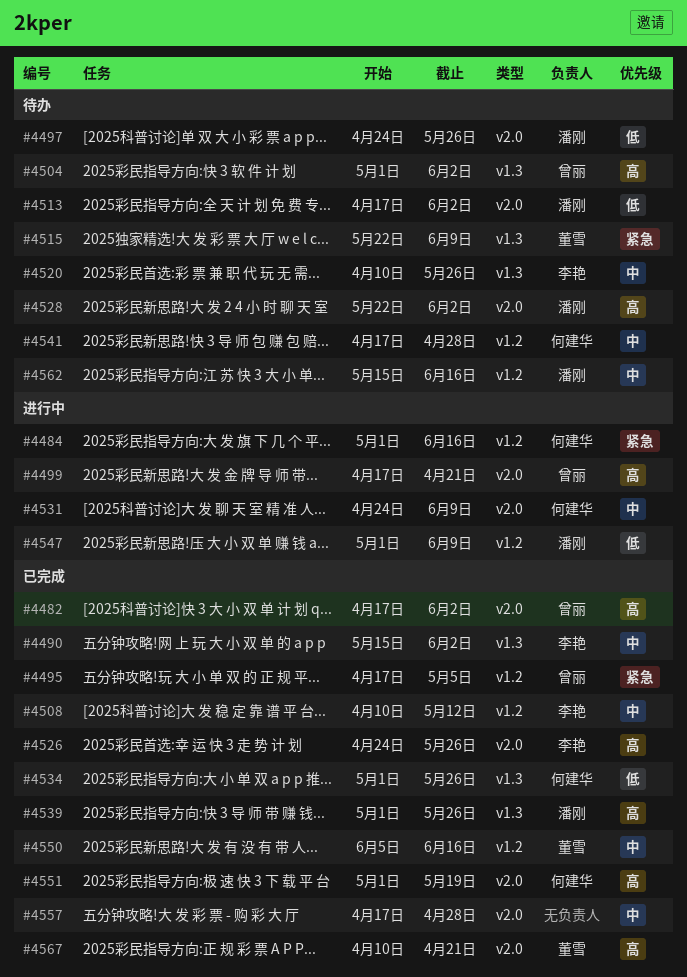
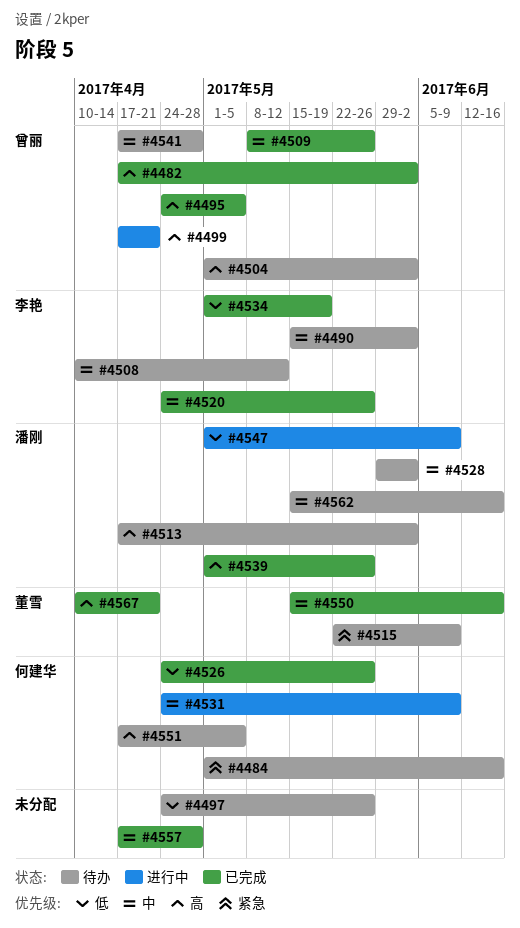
#4484, status: 进行中 -> 待办
#4490, status: 已完成 -> 待办
#4495, priority: 紧急 -> 高
#4495, start: Apr 17 -> Apr 24
#4497, owner: 潘刚 -> none
#4508, status: 已完成 -> 待办
#4509: none -> present
#4513, priority: 低 -> 高
#4520, status: 待办 -> 已完成
#4520, start: Apr 10 -> Apr 24
#4526, owner: 李艳 -> 何建华
#4526, priority: 高 -> 低
#4528, priority: 高 -> 中
#4528, start: May 22 -> May 29
#4534, owner: 何建华 -> 李艳
#4534, due: May 26 -> May 19
#4541, owner: 何建华 -> 曾丽
#4550, start: Jun 5 -> May 15
#4551, status: 已完成 -> 待办
#4551, start: May 1 -> Apr 17
#4551, due: May 19 -> May 5

